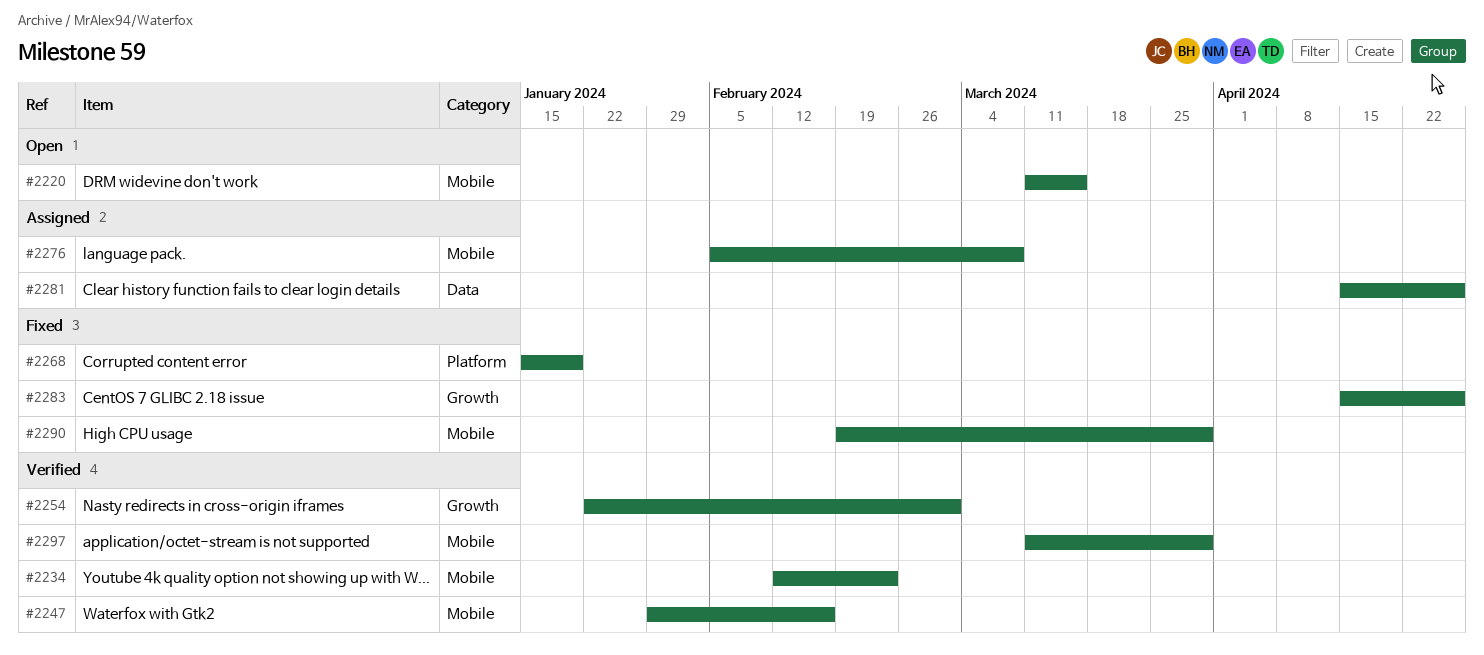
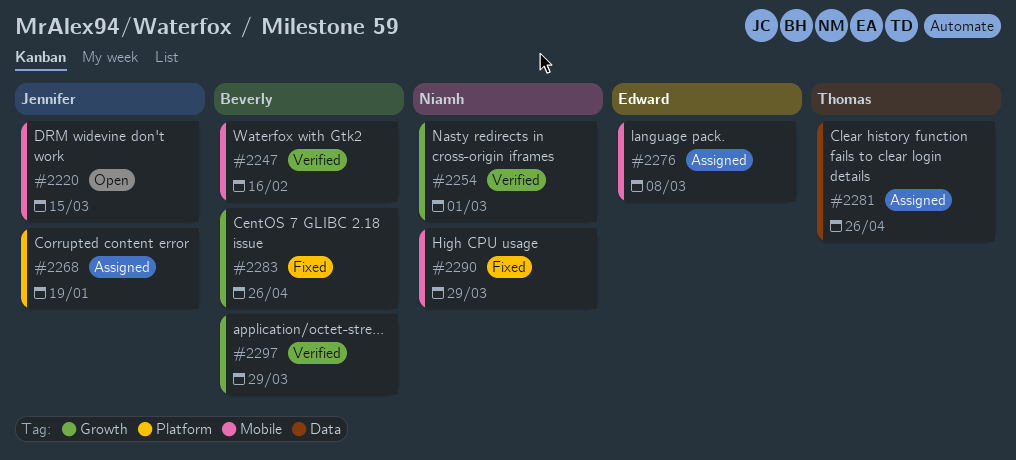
#2234: present -> none
#2268, status: Fixed -> Assigned
#2297, label: Mobile -> Growth

